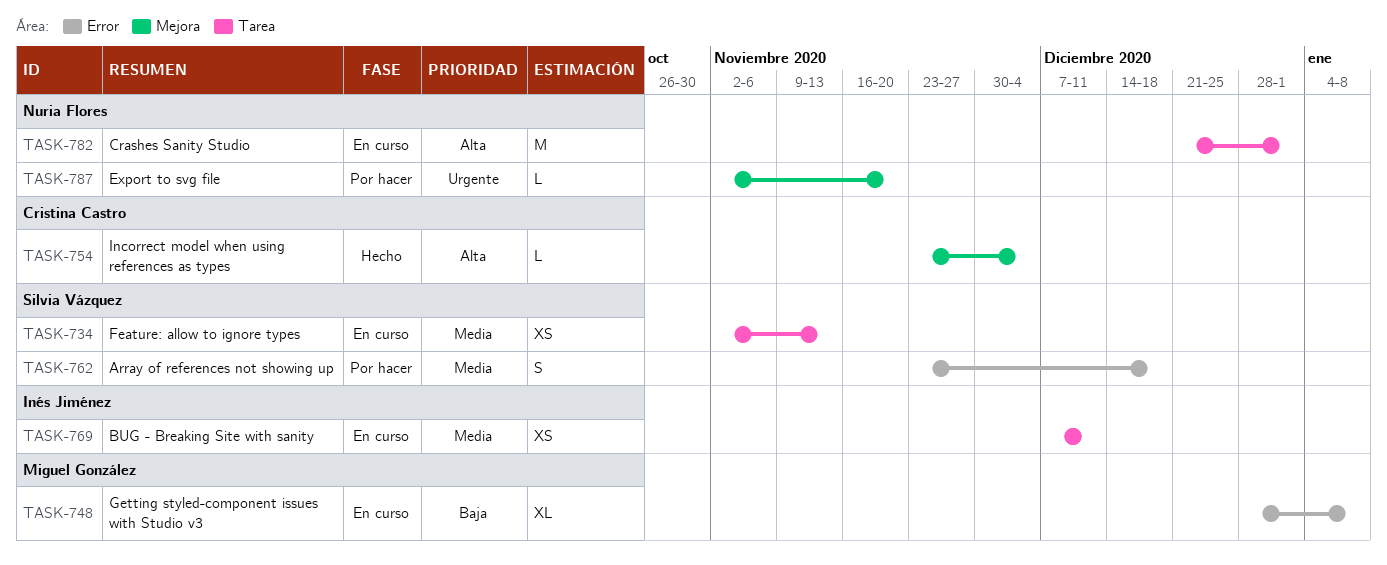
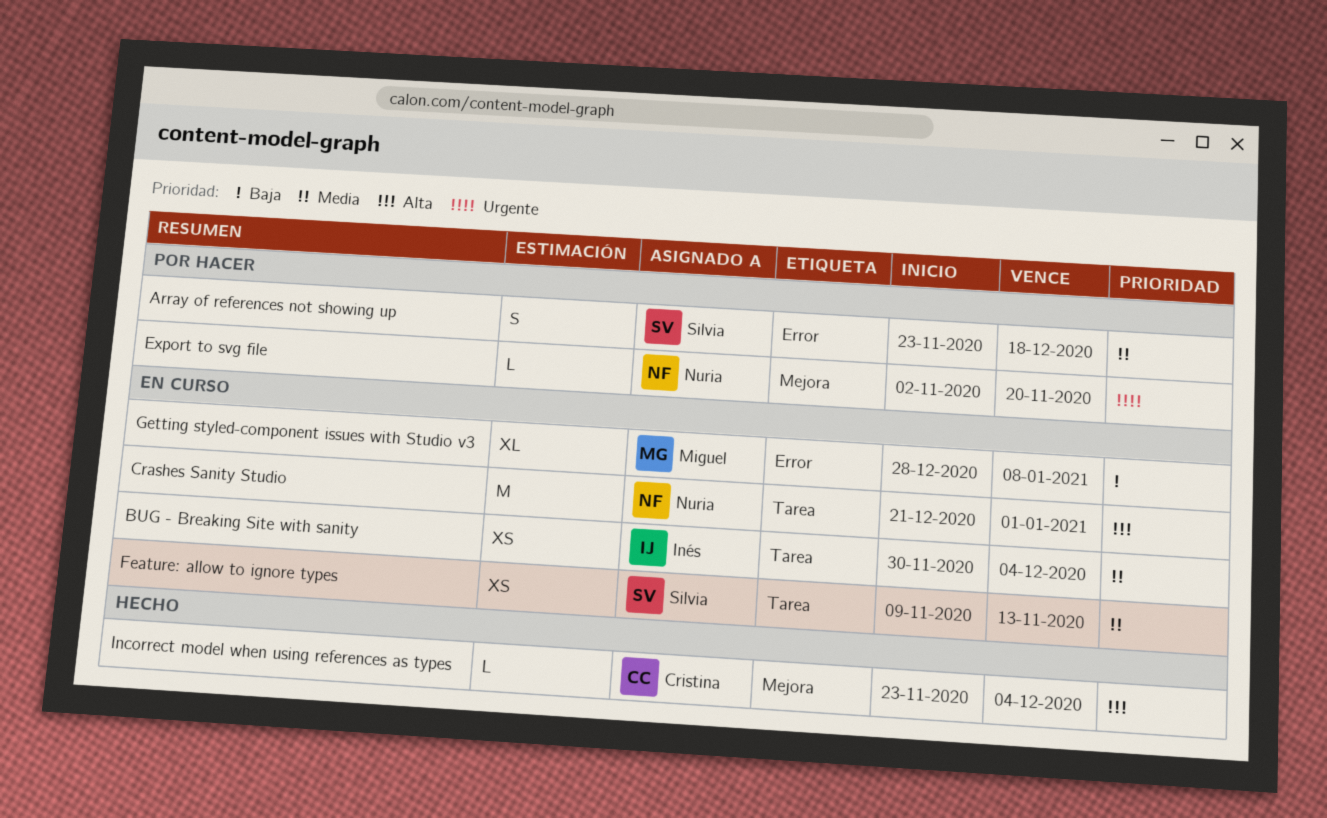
BUG - Breaking Site with sanity, start: Dec 7 -> Nov 30
BUG - Breaking Site with sanity, due: Dec 11 -> Dec 4
Feature: allow to ignore types, start: Nov 2 -> Nov 9

